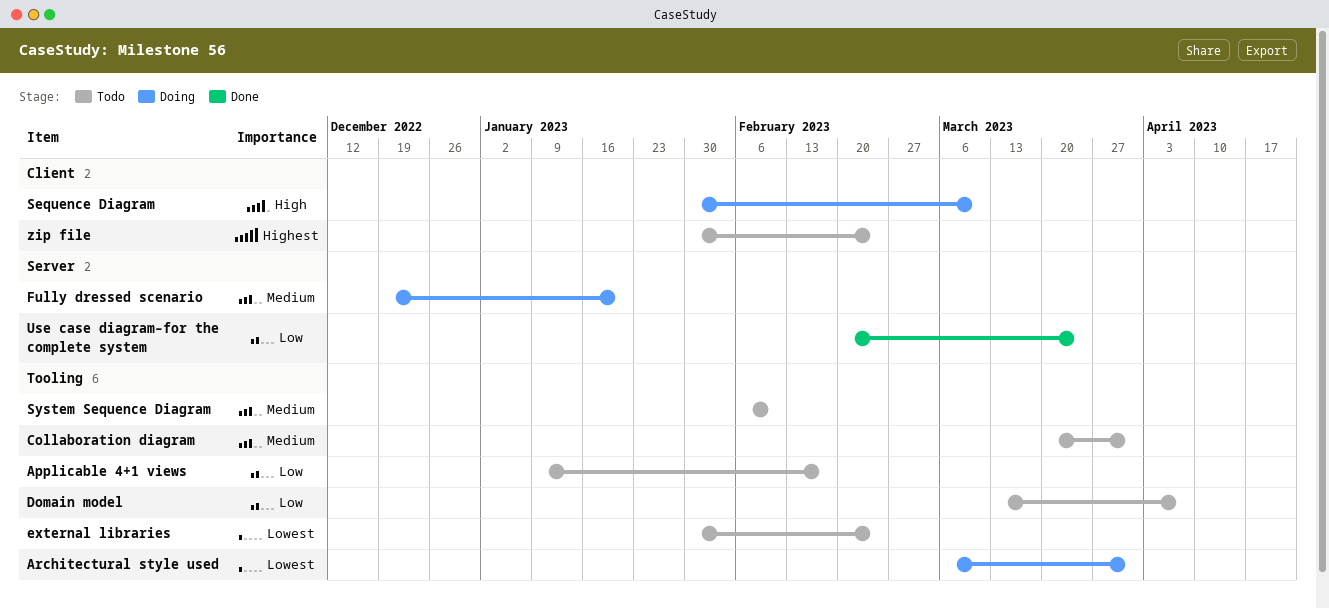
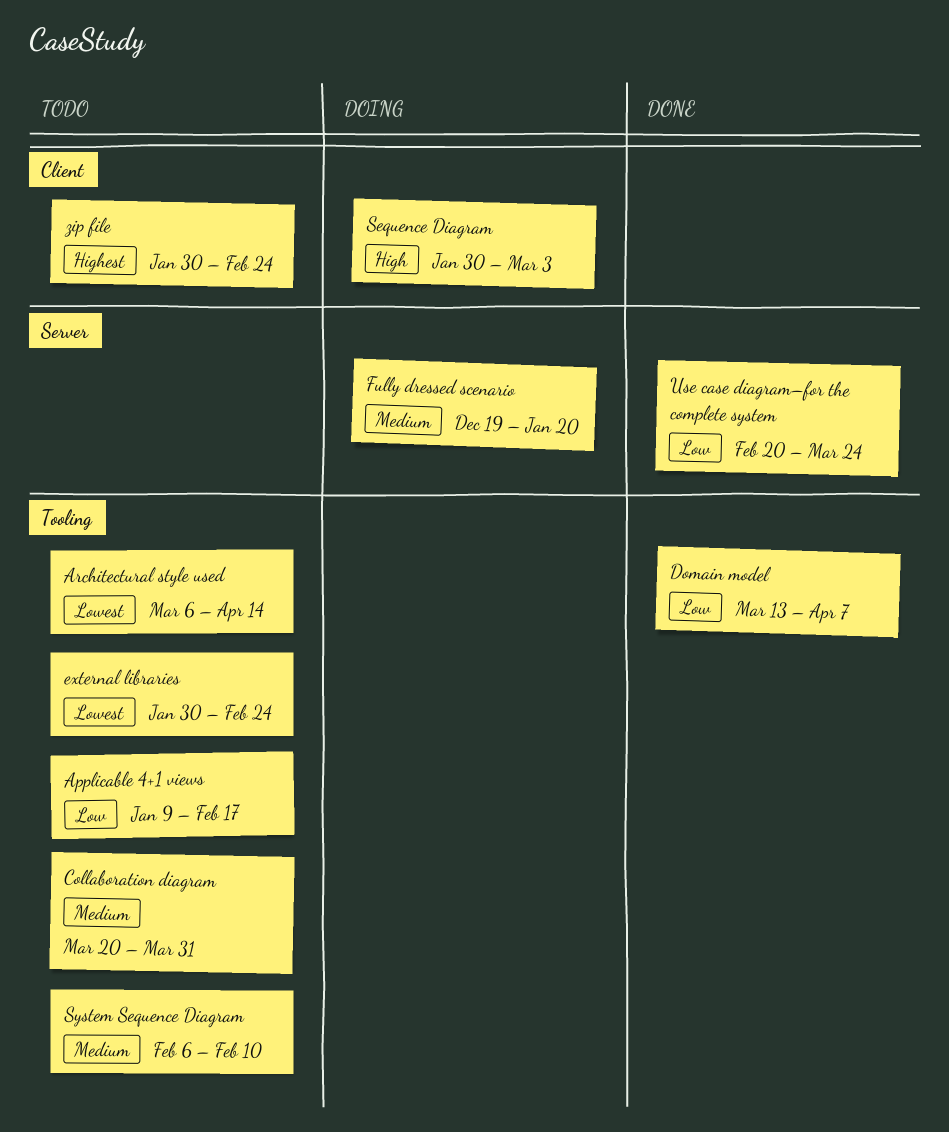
Architectural style used, status: Doing -> Todo
Architectural style used, due: Mar 31 -> Apr 14
Domain model, status: Todo -> Done
Sequence Diagram, due: Mar 10 -> Mar 3

